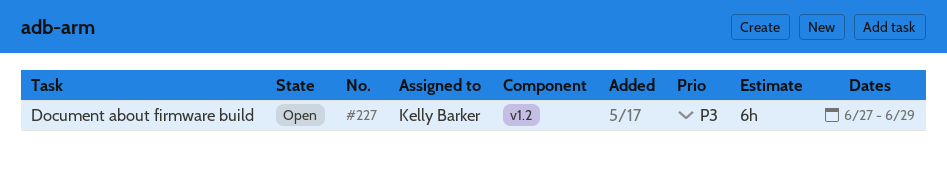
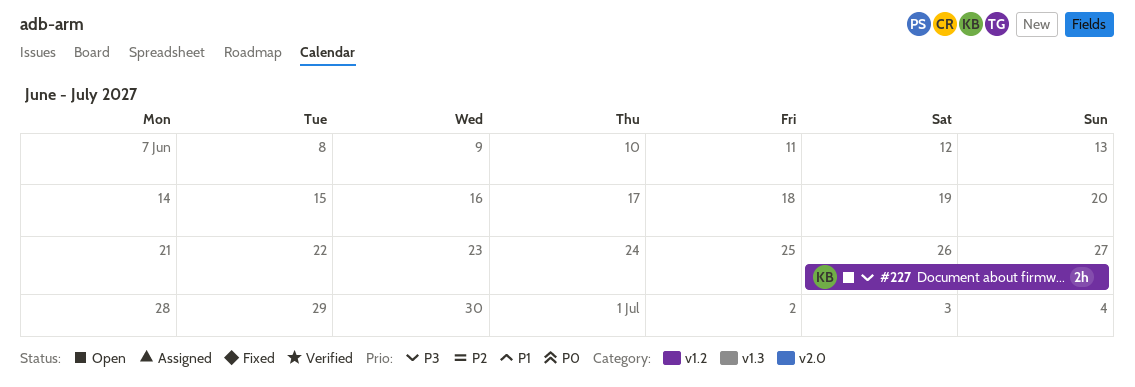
#227, estimate: 6h -> 2h
#227, start: Jun 27 -> Jun 26
#227, due: Jun 29 -> Jun 27

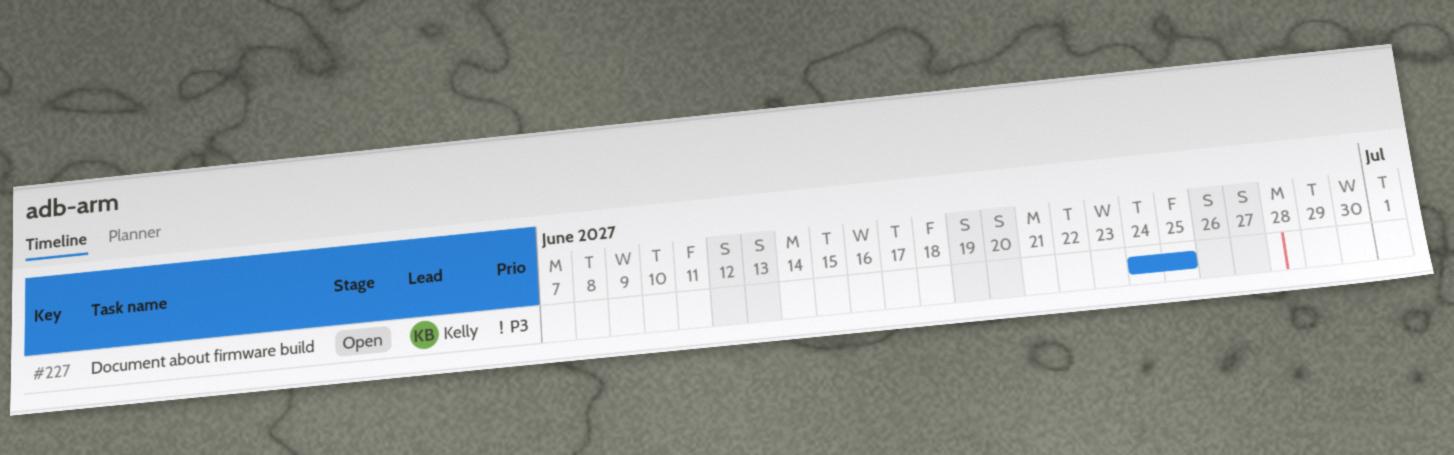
#227, start: Jun 26 -> Jun 24
#227, due: Jun 27 -> Jun 25

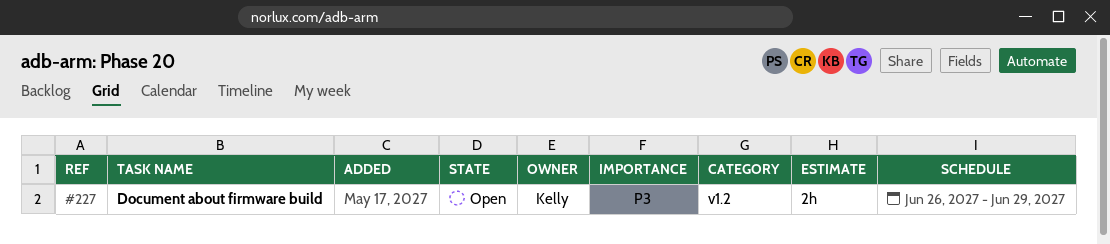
#227, start: Jun 24 -> Jun 26
#227, due: Jun 25 -> Jun 29

